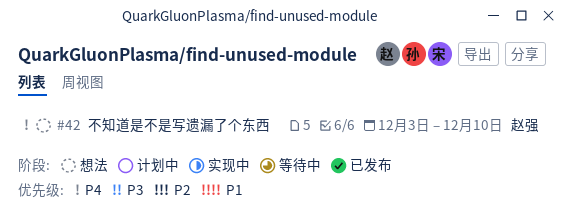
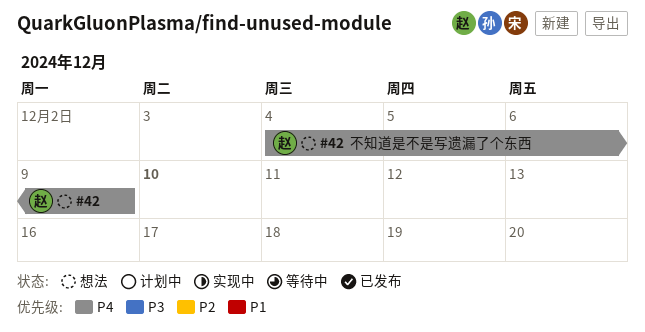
#42, start: Dec 3 -> Dec 4
#42, due: Dec 10 -> Dec 9

